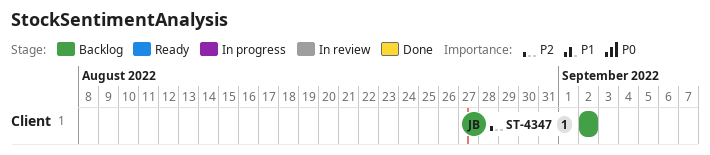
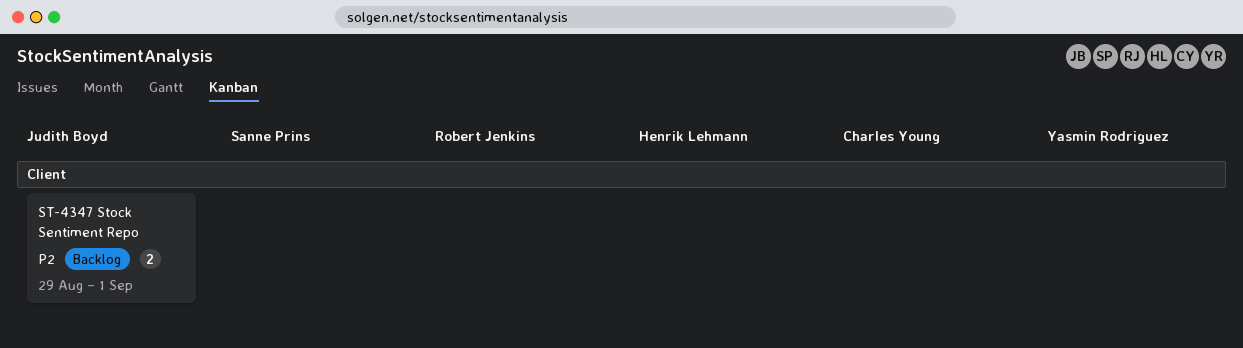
ST-4347, estimate: 1 -> 2
ST-4347, start: Sep 2 -> Aug 29
ST-4347, due: Sep 2 -> Sep 1

